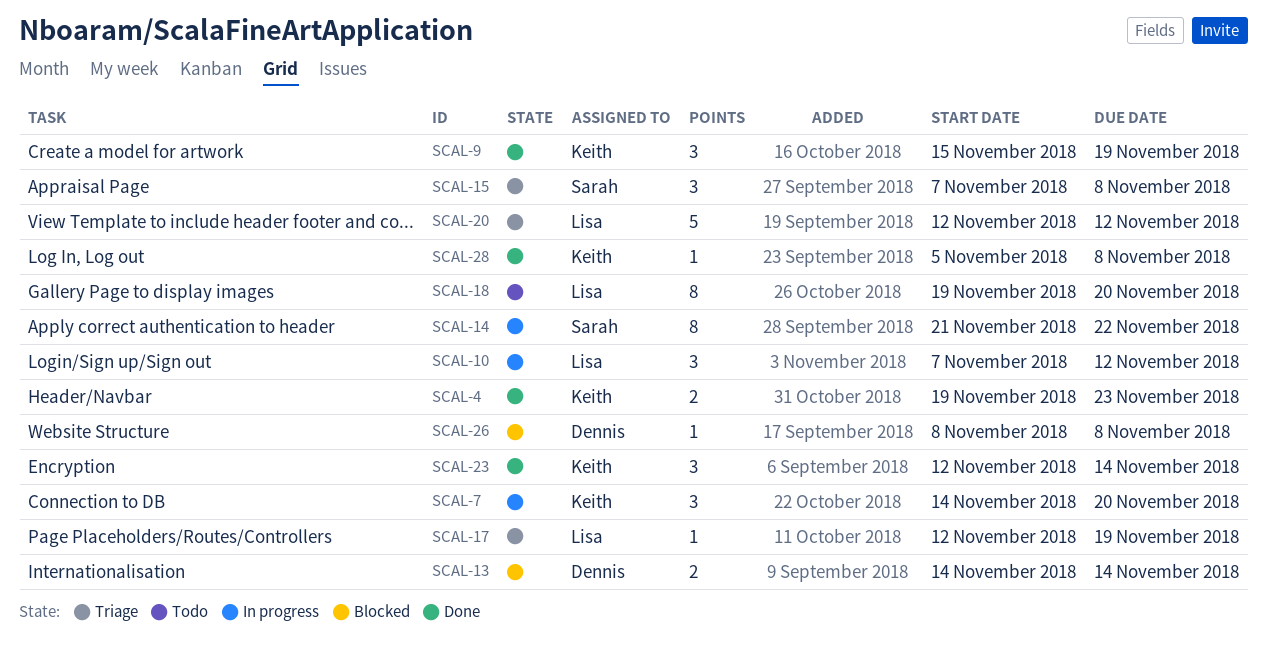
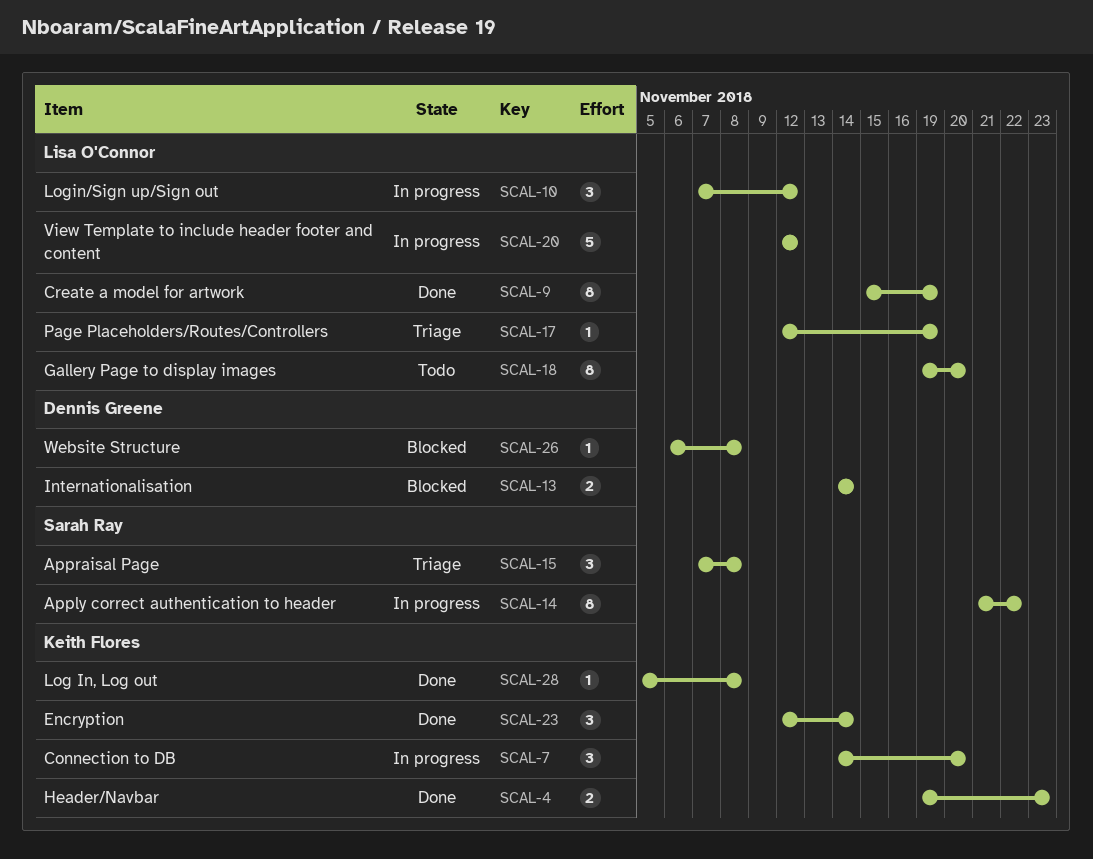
SCAL-9, owner: Keith Flores -> Lisa O'Connor
SCAL-9, estimate: 3 -> 8
SCAL-20, status: Triage -> In progress
SCAL-26, start: Nov 8 -> Nov 6

